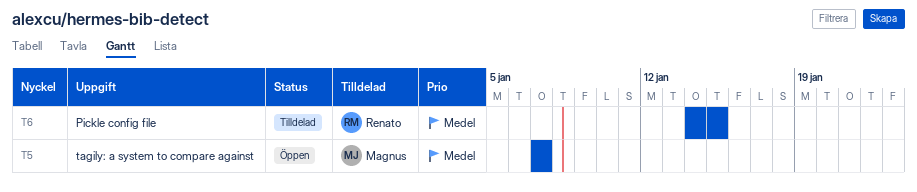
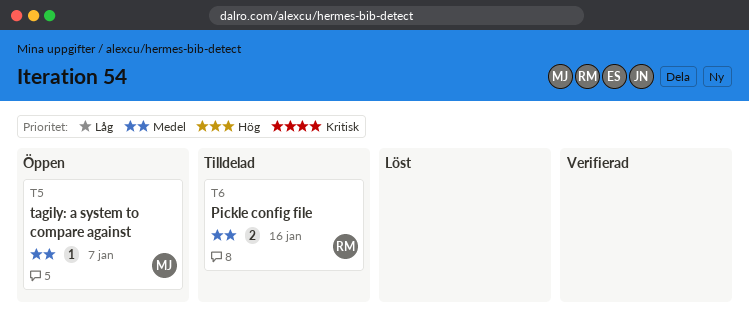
T6, due: Jan 15 -> Jan 16

